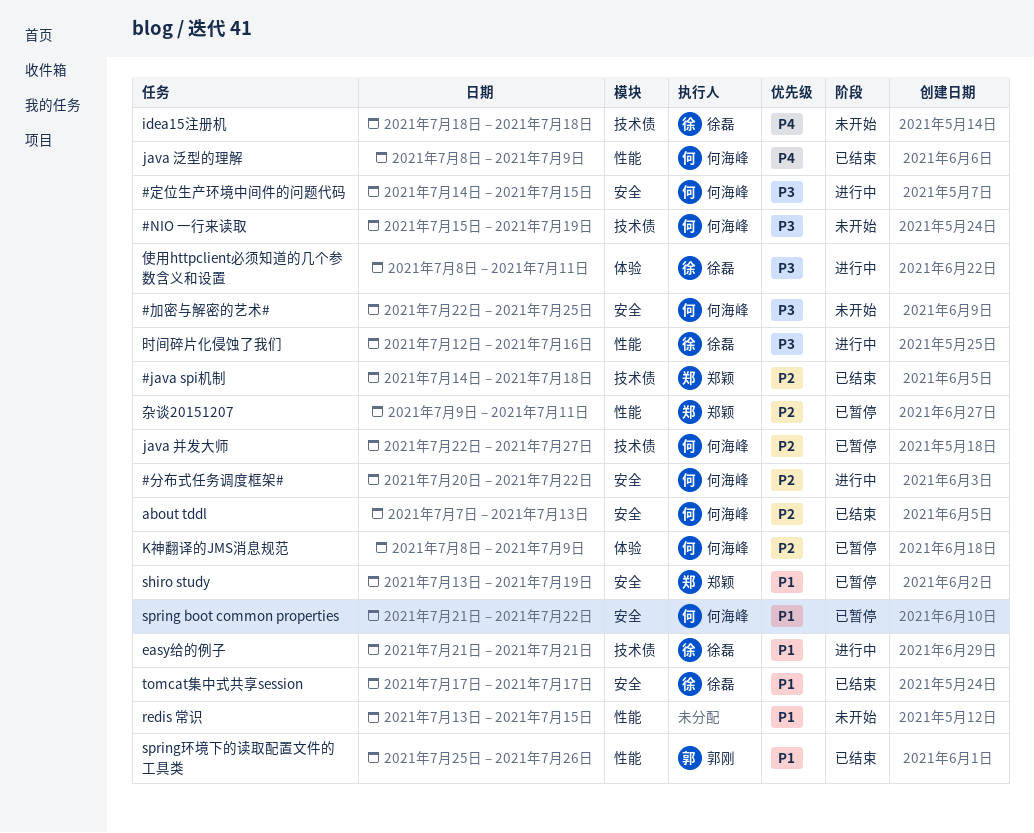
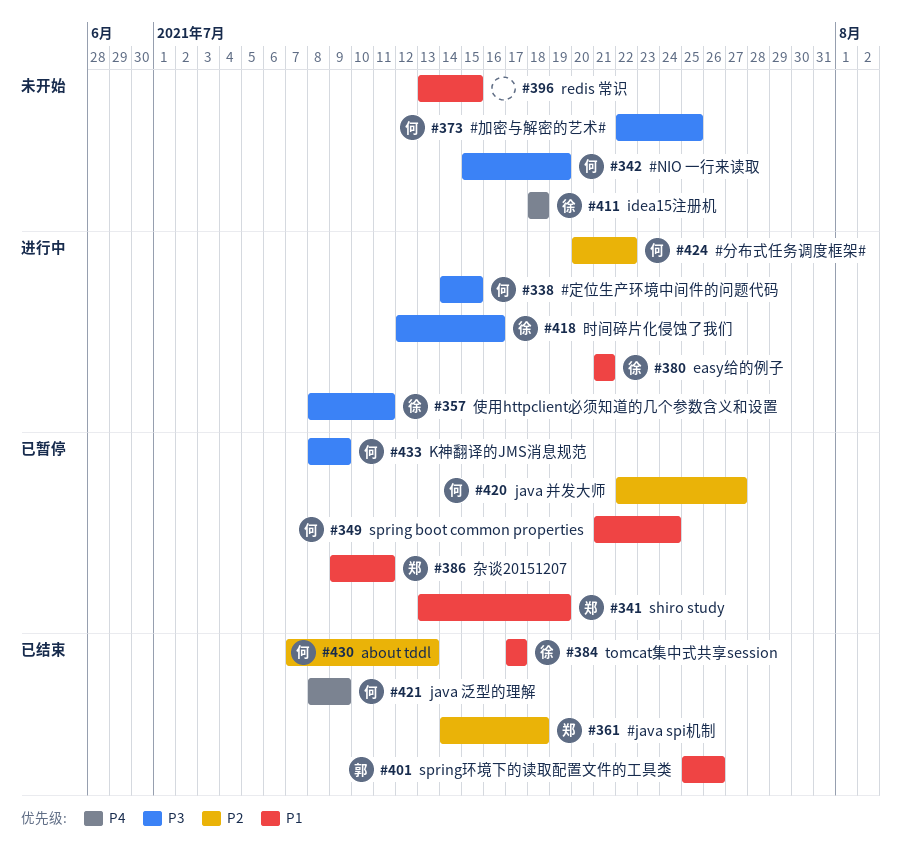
K神翻译的JMS消息规范, priority: P2 -> P3
spring boot common properties, due: Jul 22 -> Jul 24
杂谈20151207, priority: P2 -> P1

